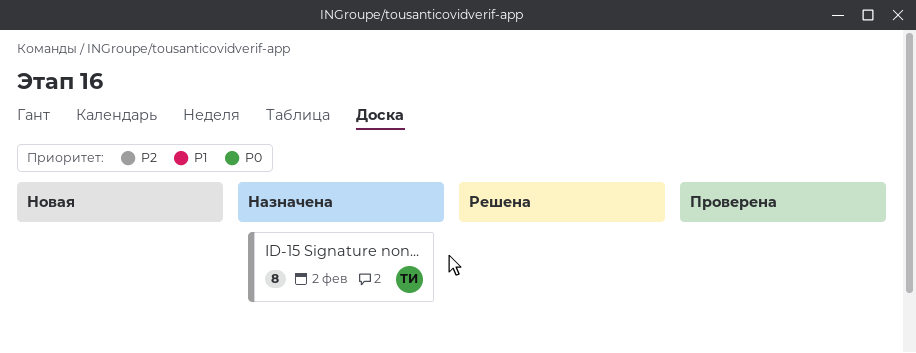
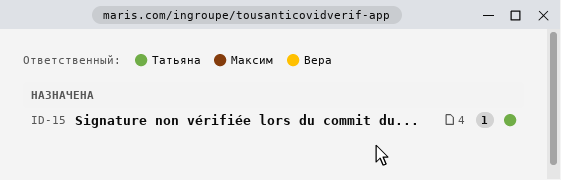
ID-15, estimate: 8 -> 1

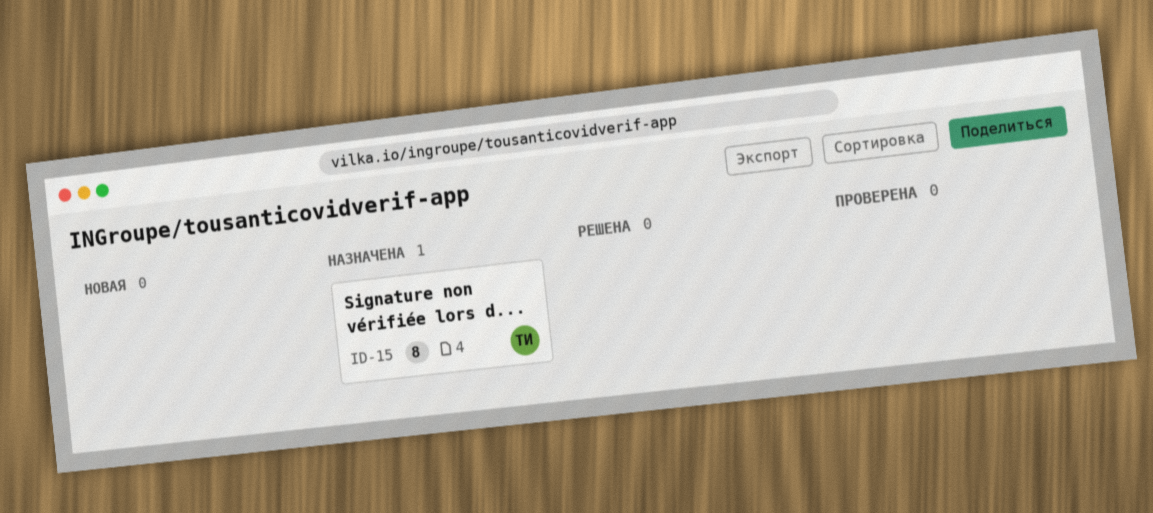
ID-15, estimate: 1 -> 8

